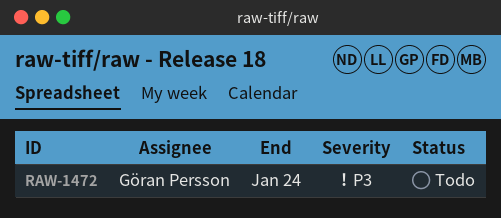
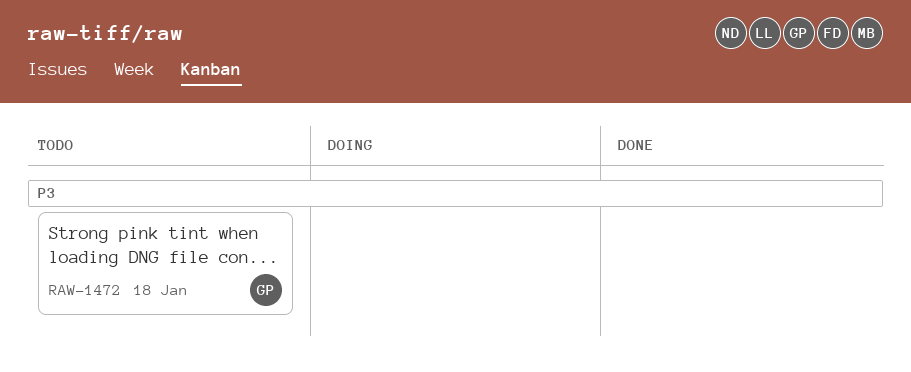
RAW-1472, due: Jan 24 -> Jan 18

